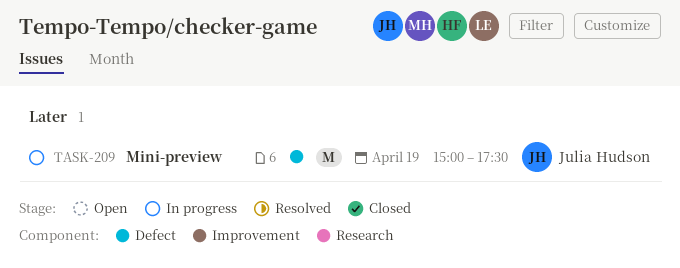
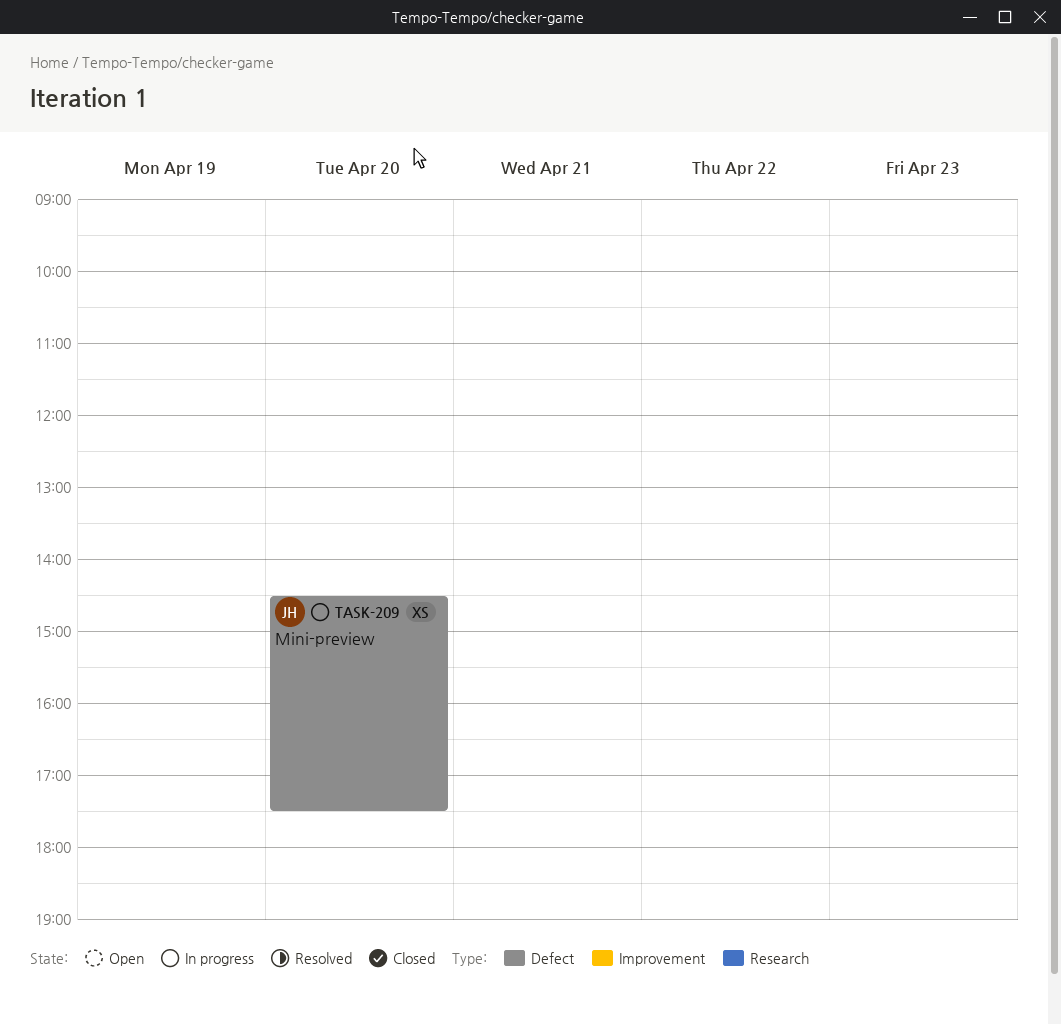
TASK-209, estimate: M -> XS
TASK-209, day: Apr 19 -> Apr 20
TASK-209, begins: 15:00 -> 14:30

